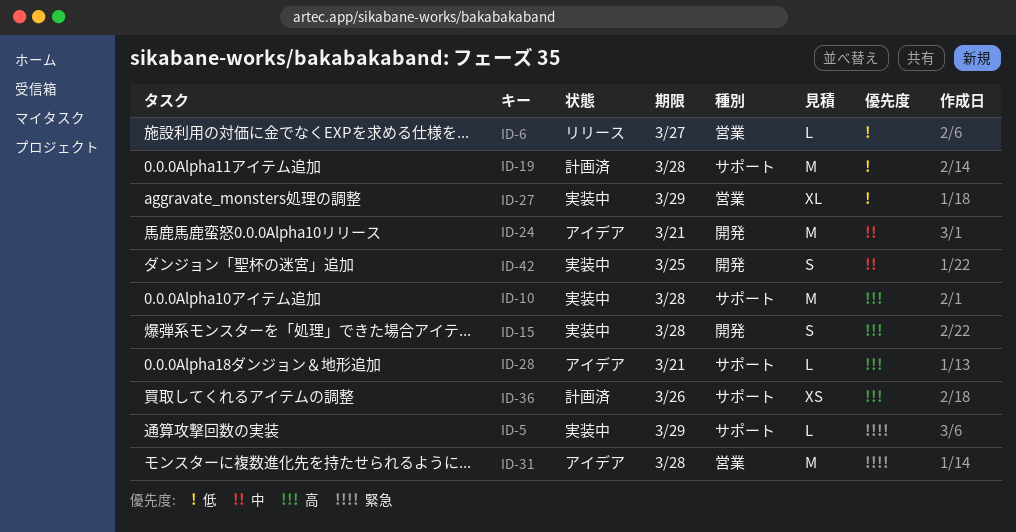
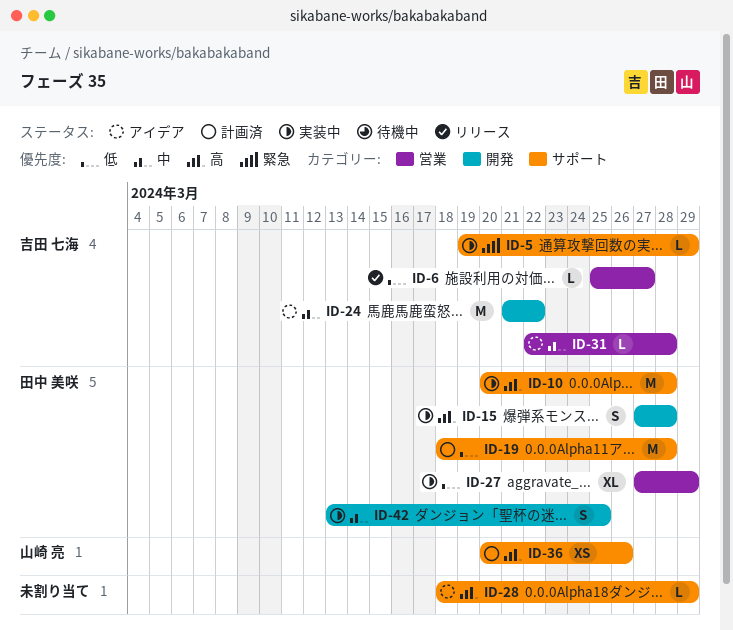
ID-24, due: Mar 21 -> Mar 22
ID-28, due: Mar 21 -> Mar 29
ID-31, priority: 緊急 -> 中
ID-31, estimate: M -> L

